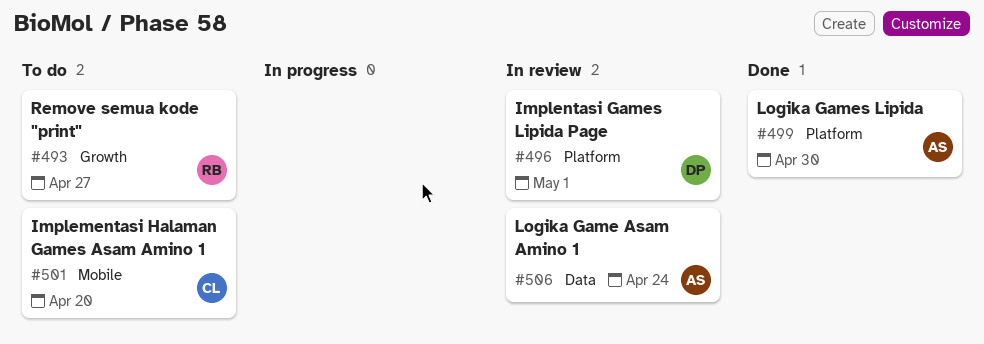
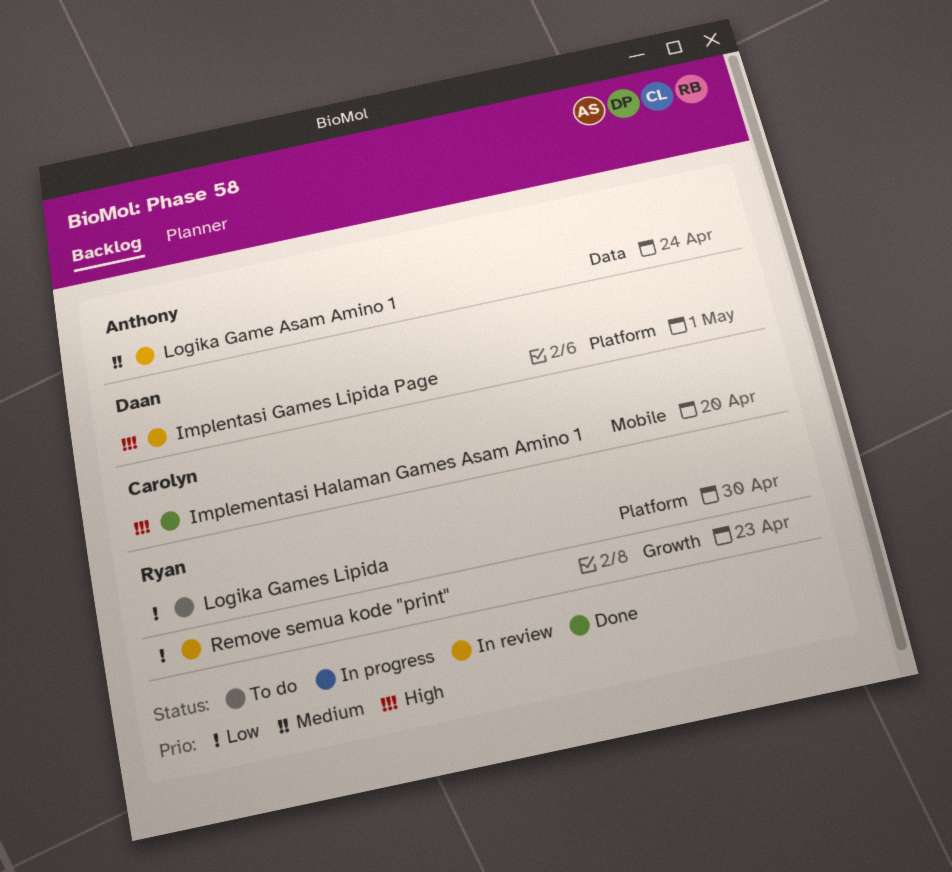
Implementasi Halaman Games Asam Amino 1, status: To do -> Done
Logika Games Lipida, status: Done -> To do
Logika Games Lipida, owner: Anthony -> Ryan
Remove semua kode "print", status: To do -> In review
Remove semua kode "print", due: Apr 27 -> Apr 23

